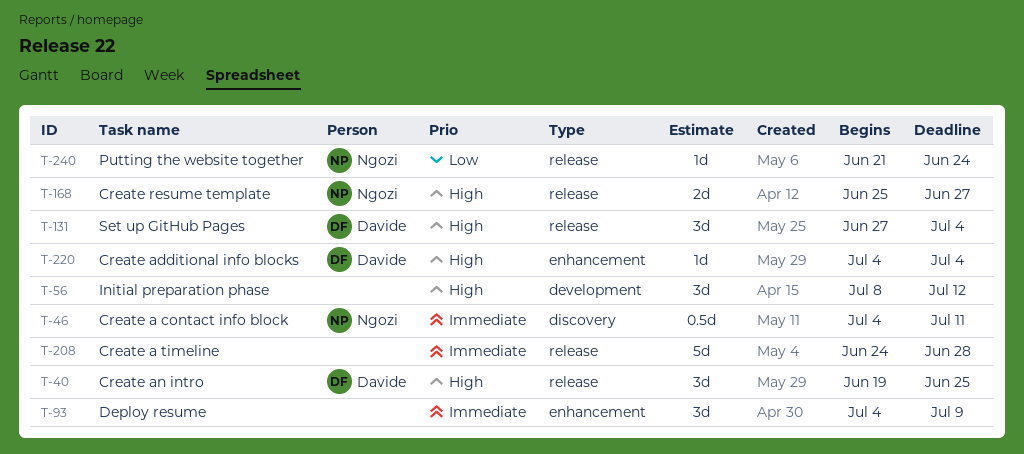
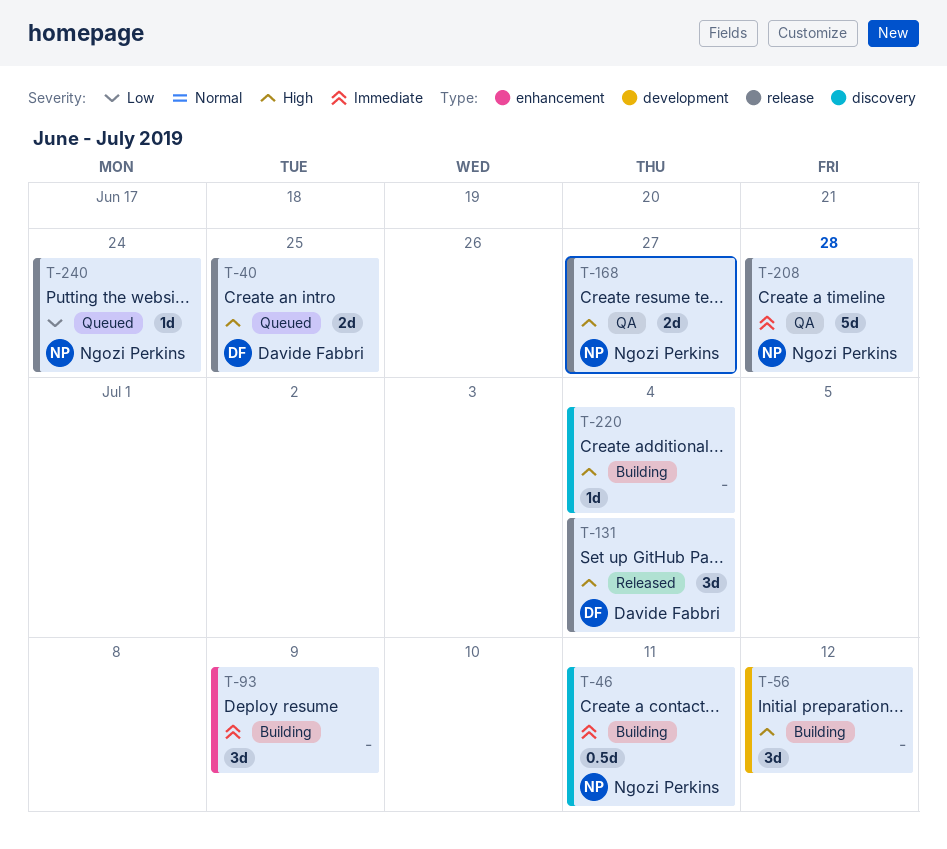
T-40, estimate: 3d -> 2d
T-208, owner: none -> Ngozi Perkins
T-220, owner: Davide Fabbri -> none
T-220, label: enhancement -> discovery

